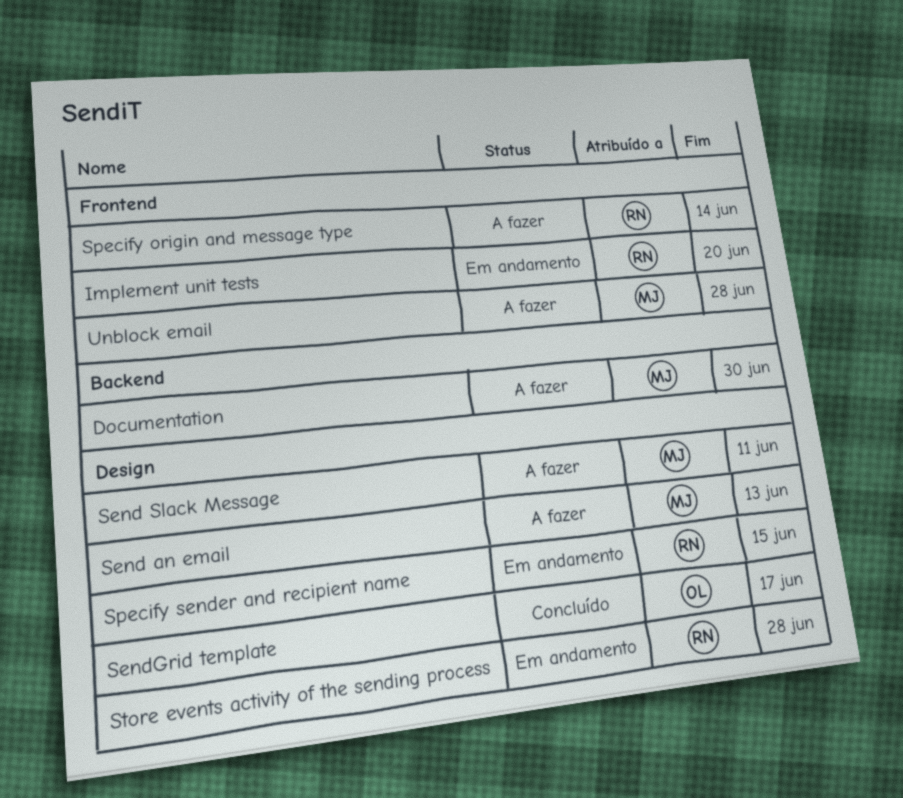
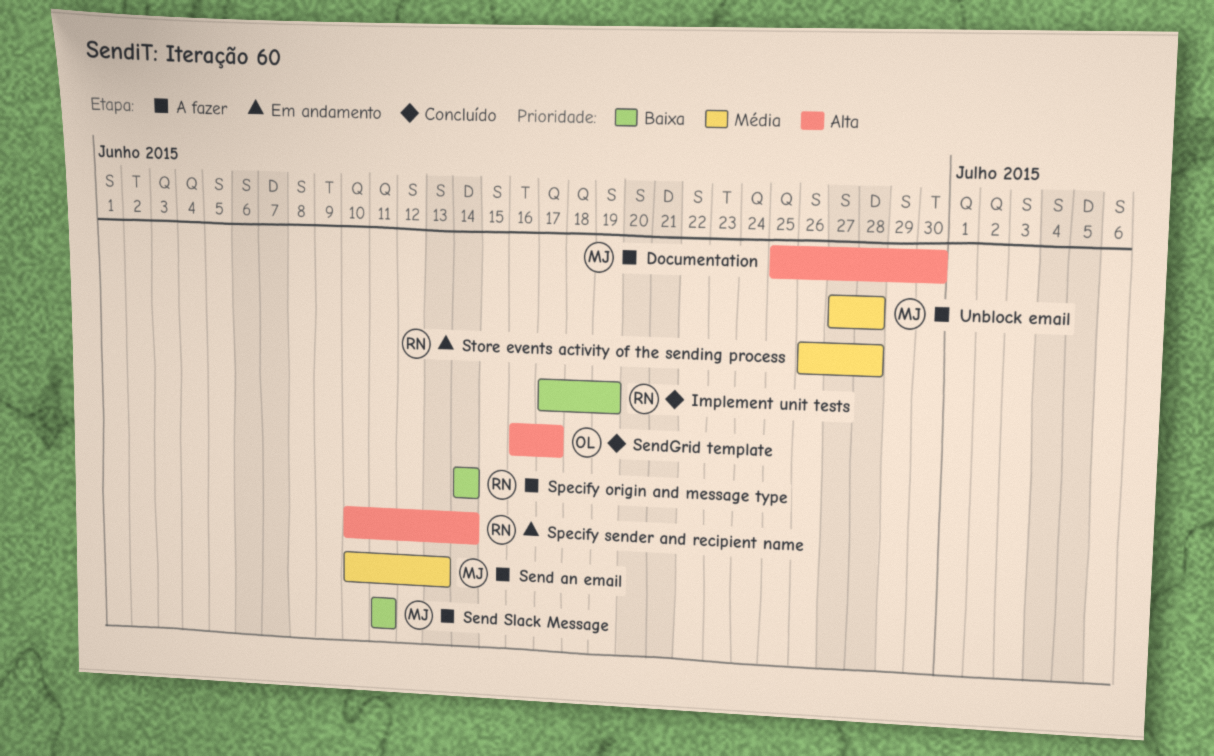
Implement unit tests, status: Em andamento -> Concluído
Implement unit tests, due: Jun 20 -> Jun 19
Specify sender and recipient name, due: Jun 15 -> Jun 14

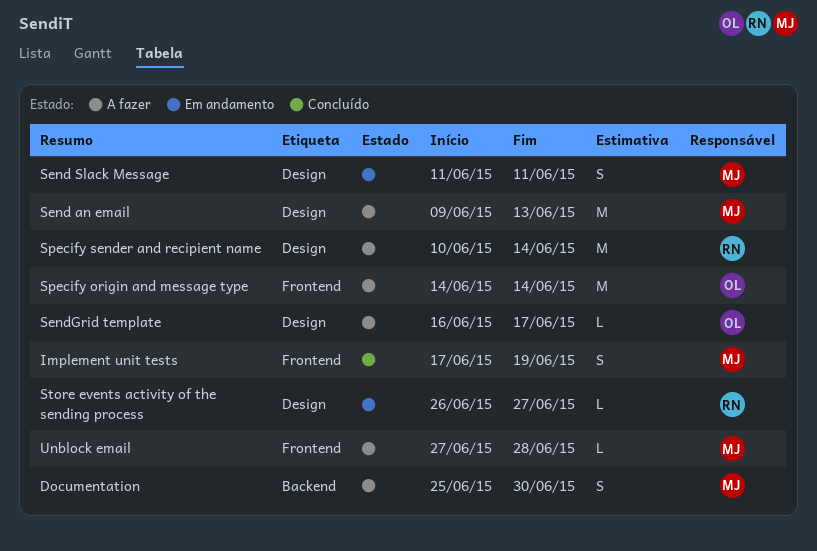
Implement unit tests, owner: RN -> MJ
Send an email, start: Jun 10 -> Jun 9
Send Slack Message, status: A fazer -> Em andamento
SendGrid template, status: Concluído -> A fazer
Specify origin and message type, owner: RN -> OL
Specify sender and recipient name, status: Em andamento -> A fazer
Store events activity of the sending process, due: Jun 28 -> Jun 27

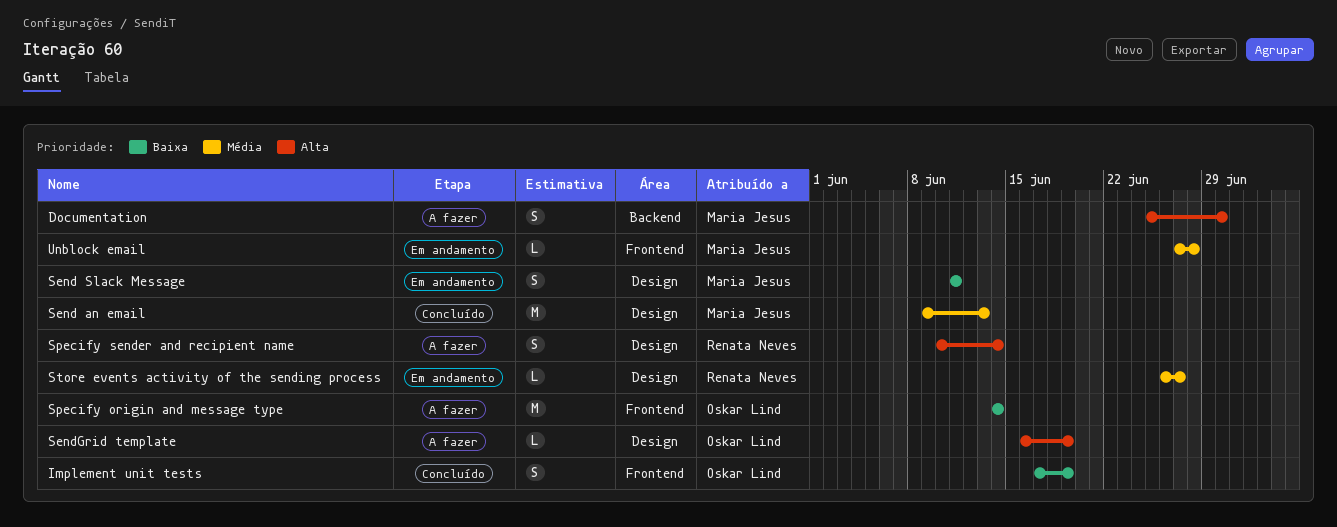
Implement unit tests, owner: Maria Jesus -> Oskar Lind
Send an email, status: A fazer -> Concluído
SendGrid template, due: Jun 17 -> Jun 19
Specify sender and recipient name, estimate: M -> S
Unblock email, status: A fazer -> Em andamento

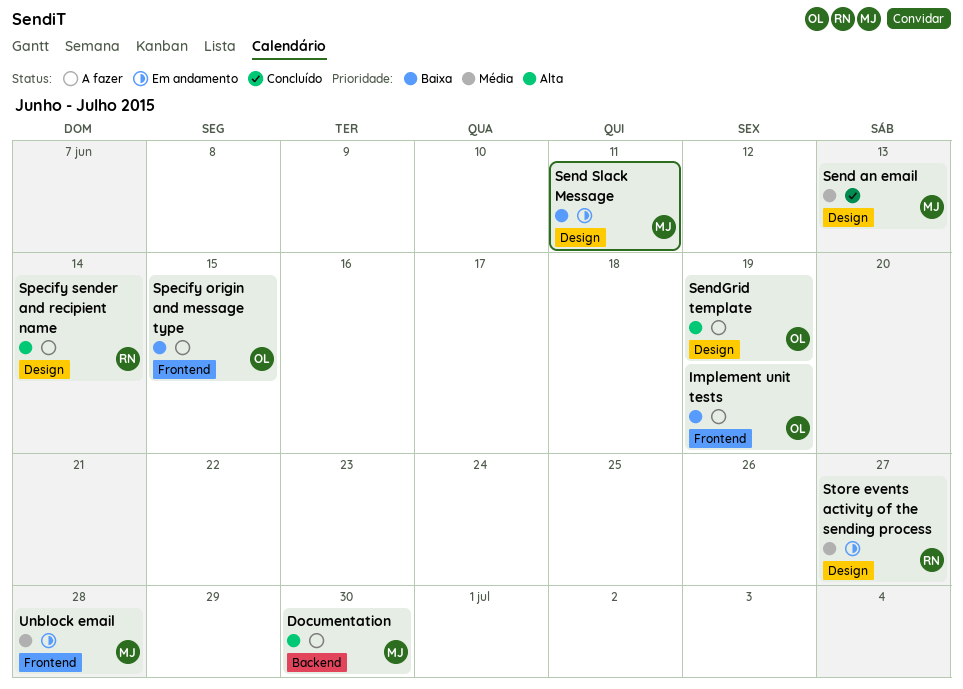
Implement unit tests, status: Concluído -> A fazer
Specify origin and message type, due: Jun 14 -> Jun 15

